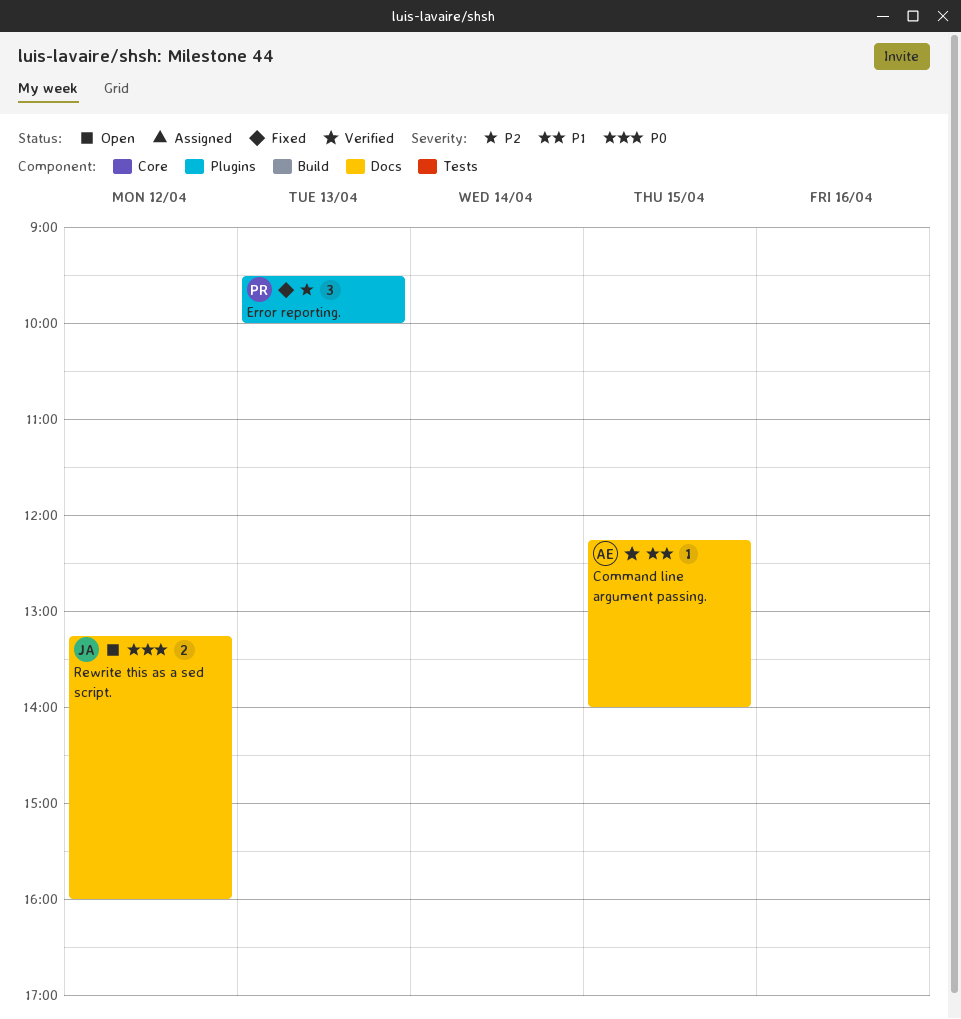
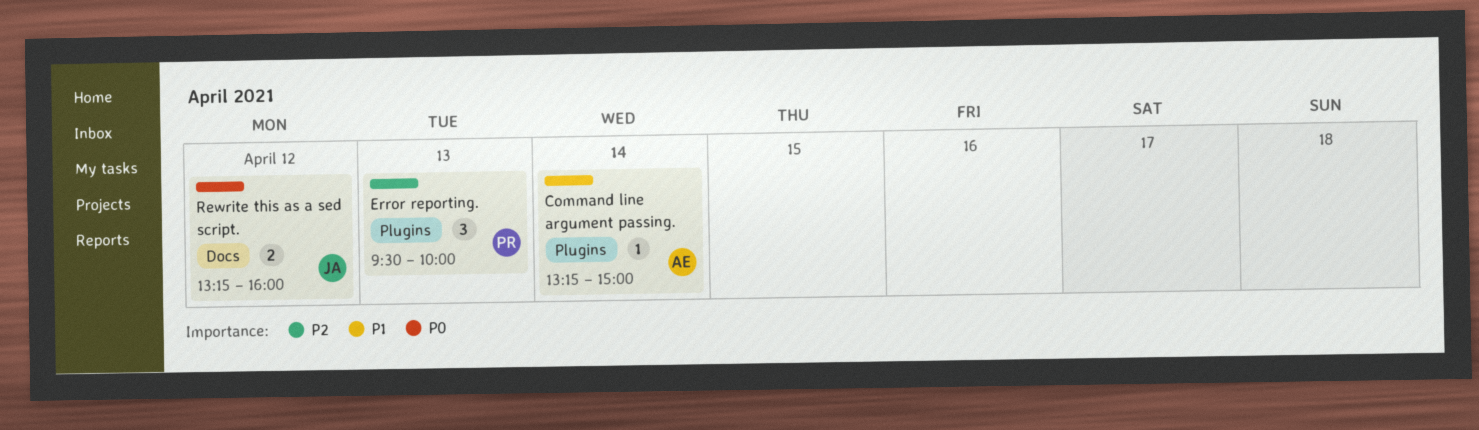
Command line argument passing., label: Docs -> Plugins
Command line argument passing., day: Apr 15 -> Apr 14
Command line argument passing., begins: 12:15 -> 13:15
Command line argument passing., ends: 14:00 -> 15:00

